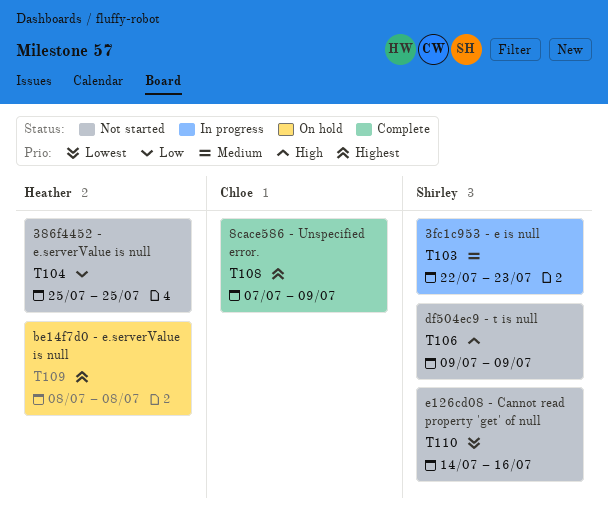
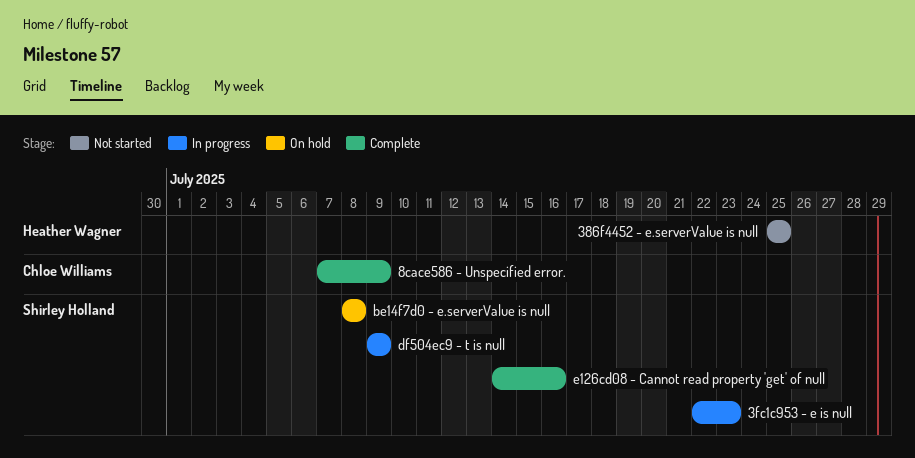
be14f7d0 - e.serverValue is null, owner: Heather Wagner -> Shirley Holland
df504ec9 - t is null, status: Not started -> In progress
e126cd08 - Cannot read property 'get' of null, status: Not started -> Complete

